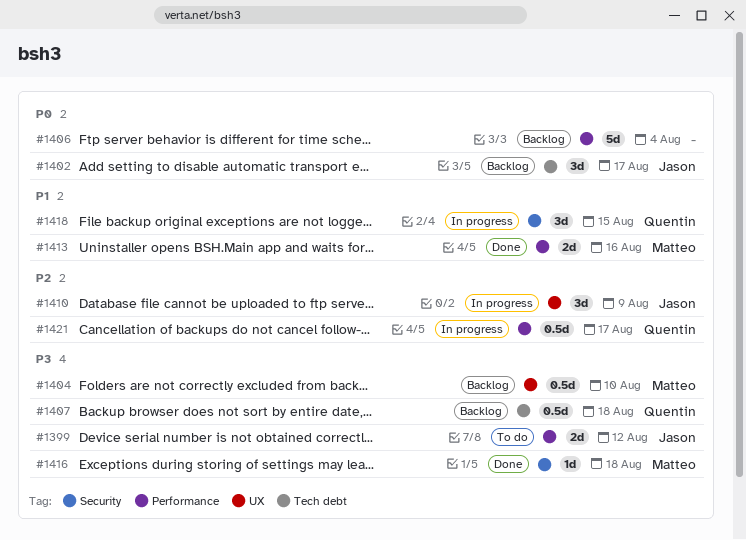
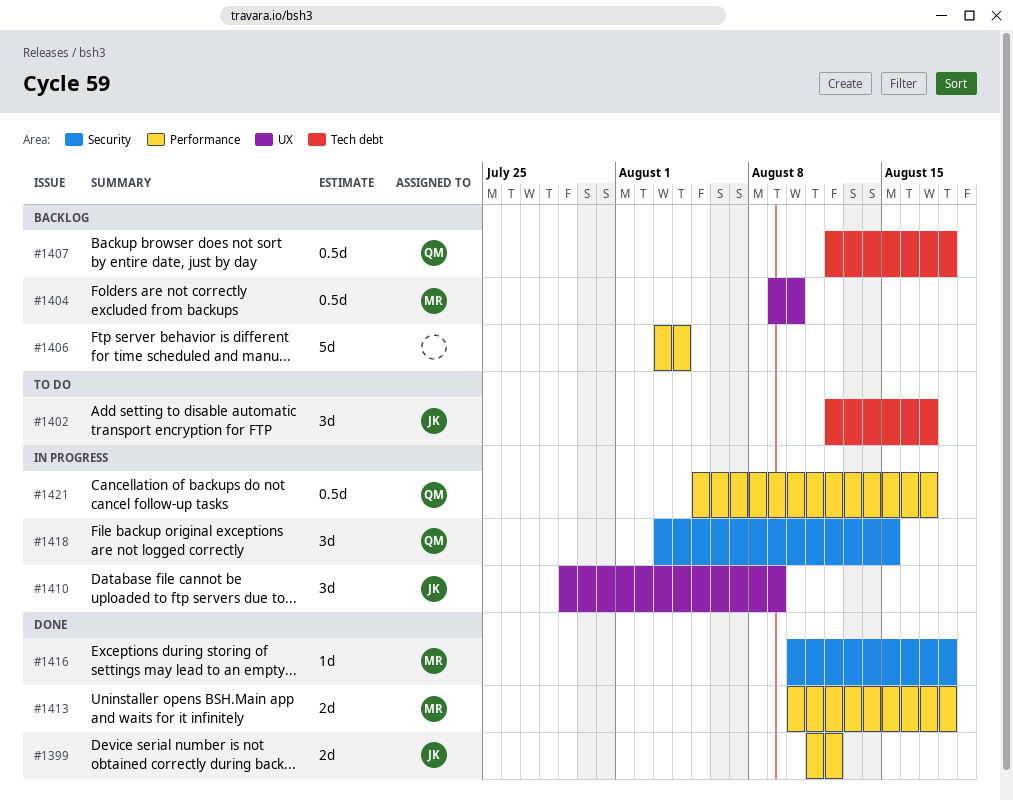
#1399, status: To do -> Done
#1402, status: Backlog -> To do
#1413, due: Aug 16 -> Aug 18

